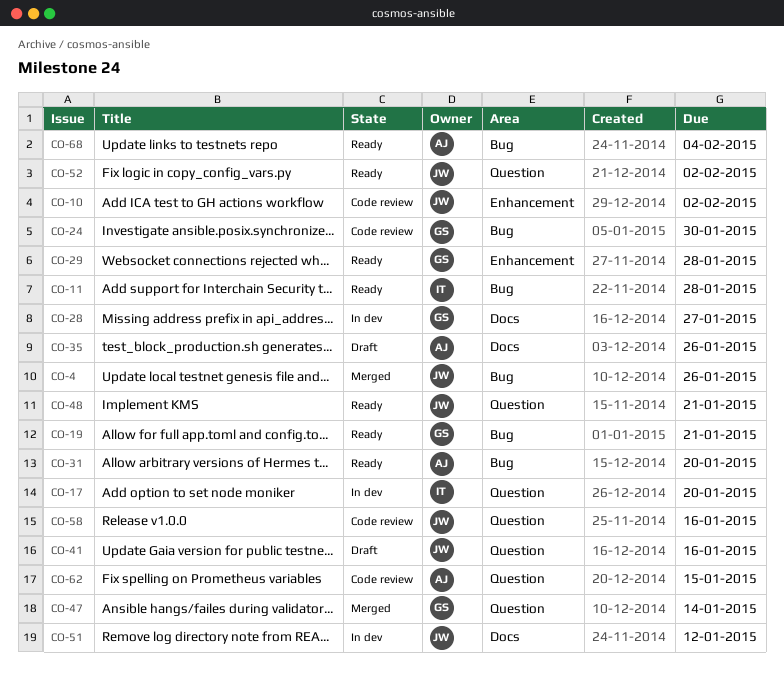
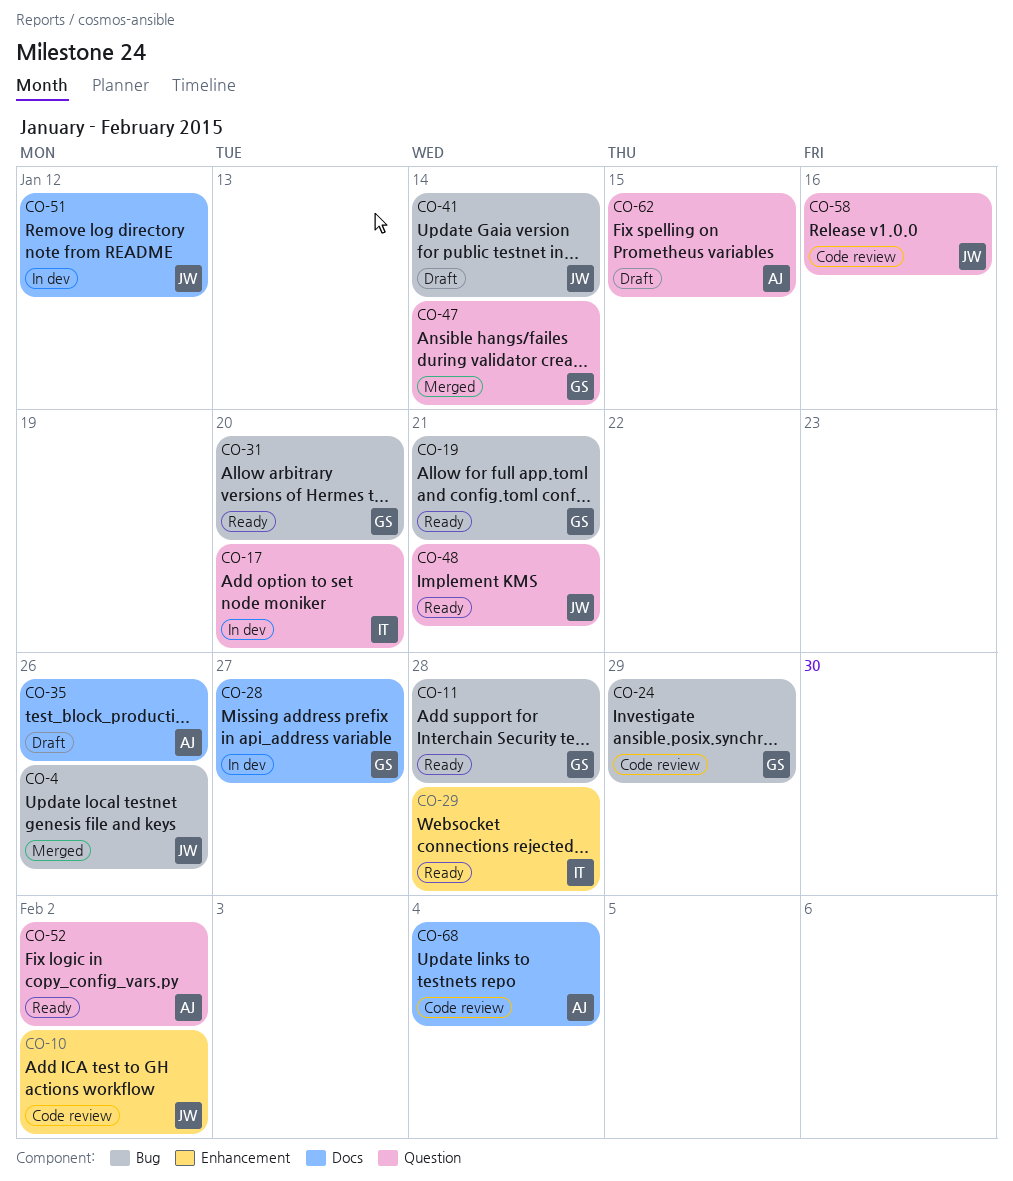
CO-11, owner: IT -> GS
CO-24, due: Jan 30 -> Jan 29
CO-29, owner: GS -> IT
CO-31, owner: AJ -> GS
CO-41, label: Question -> Bug
CO-41, due: Jan 16 -> Jan 14
CO-52, owner: JW -> AJ
CO-62, status: Code review -> Draft
CO-68, status: Ready -> Code review
CO-68, label: Bug -> Docs

